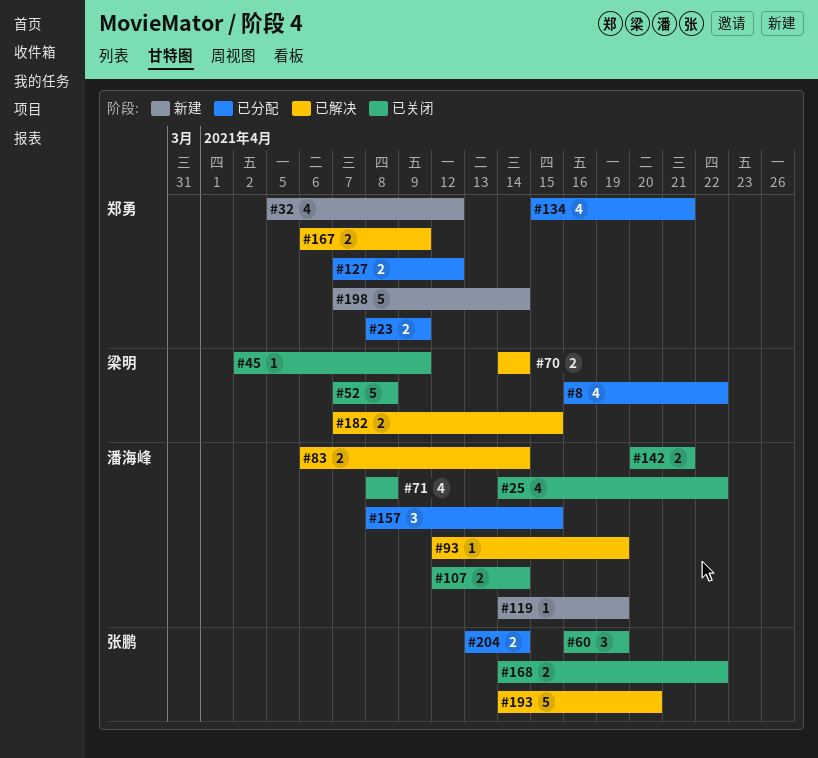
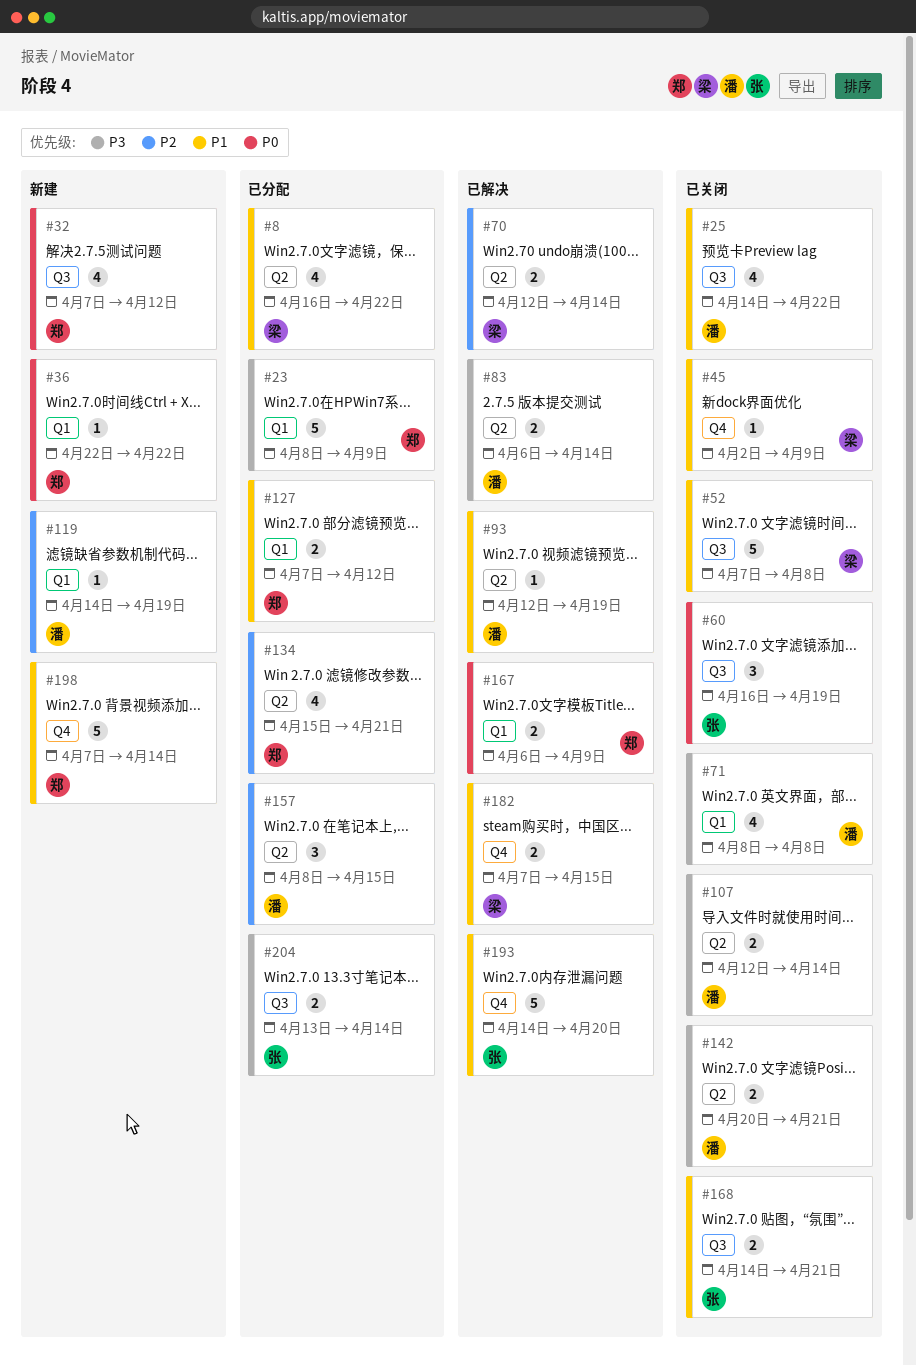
#23, estimate: 2 -> 5
#32, start: Apr 5 -> Apr 7
#36: none -> present
#70, start: Apr 14 -> Apr 12
#168, due: Apr 22 -> Apr 21

